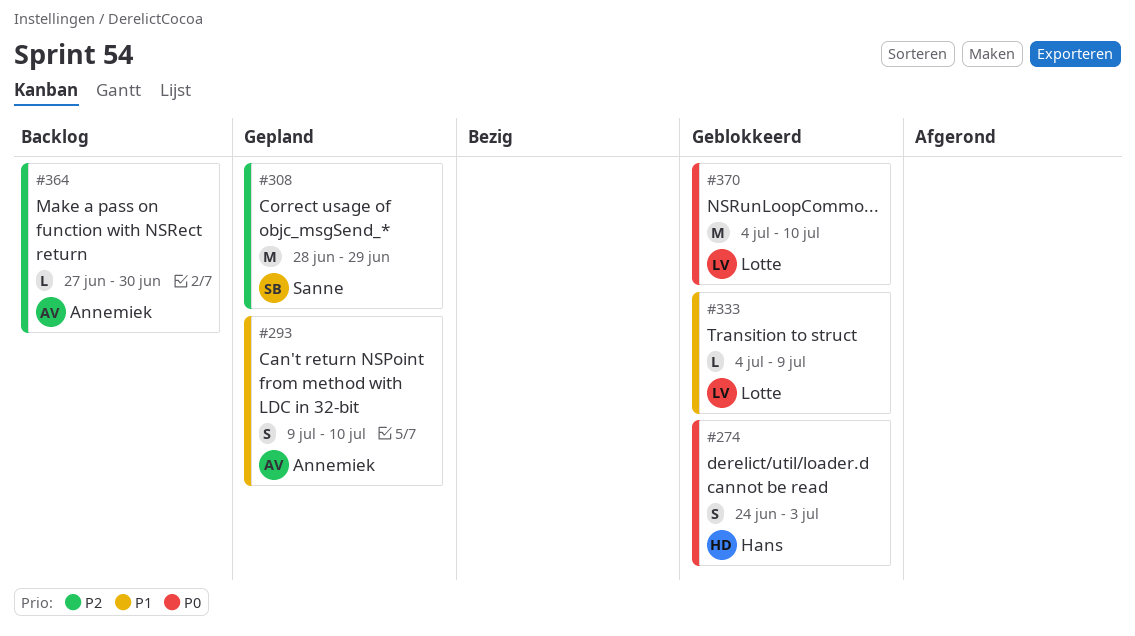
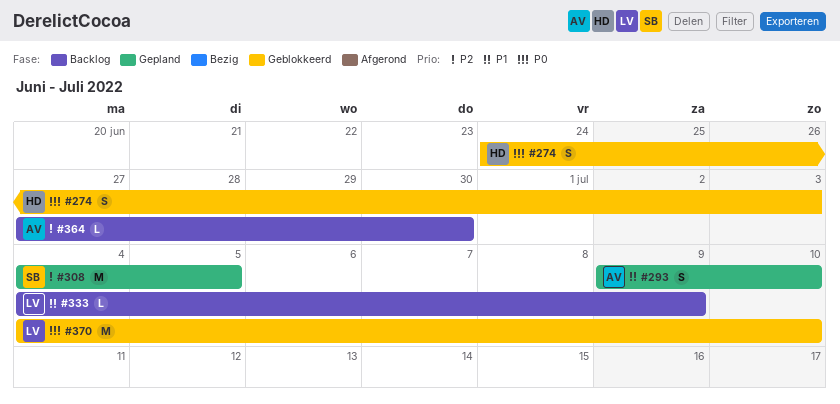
#308, start: Jun 28 -> Jul 4
#308, due: Jun 29 -> Jul 5
#333, status: Geblokkeerd -> Backlog

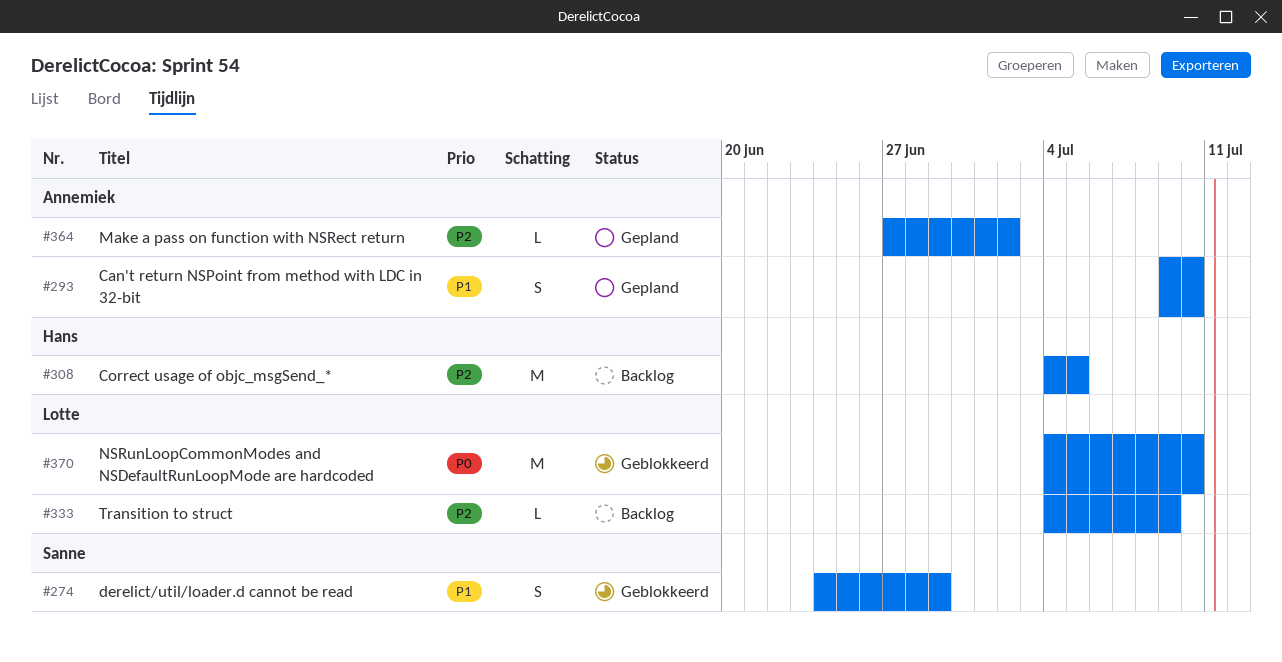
#274, owner: Hans -> Sanne
#274, priority: P0 -> P1
#274, due: Jul 3 -> Jun 29
#308, status: Gepland -> Backlog
#308, owner: Sanne -> Hans
#333, priority: P1 -> P2
#364, status: Backlog -> Gepland
#364, due: Jun 30 -> Jul 2

